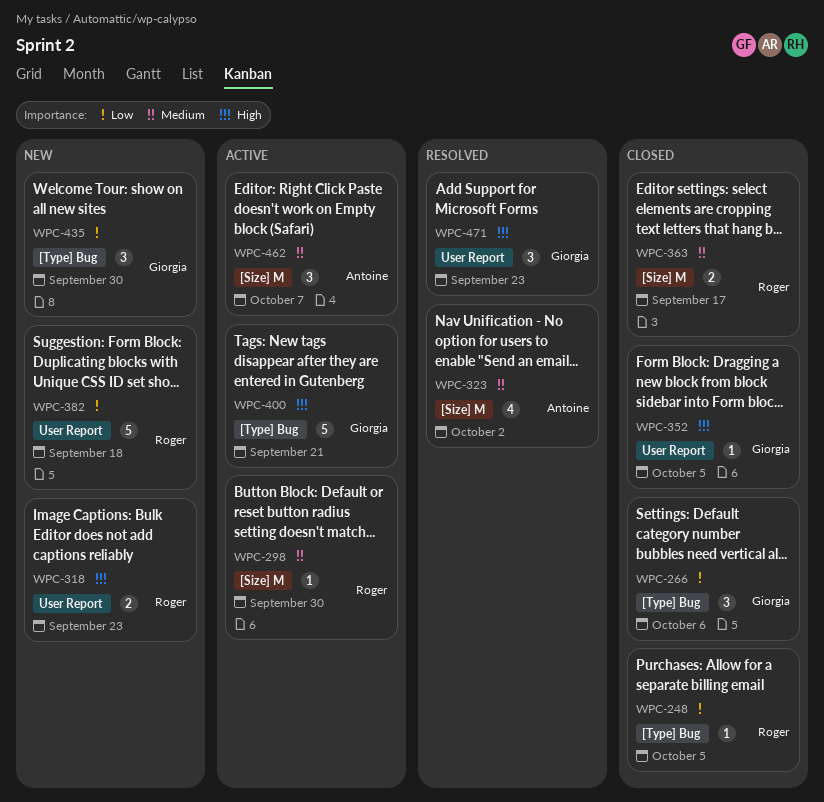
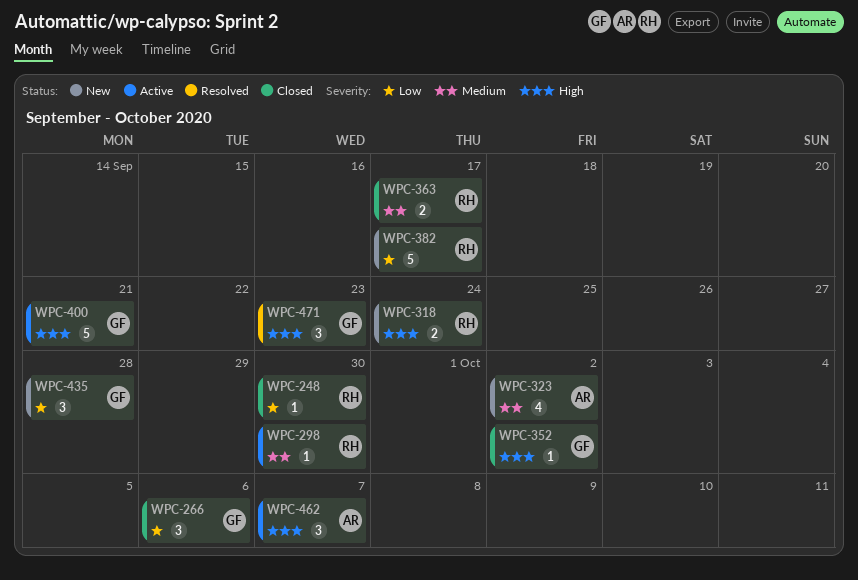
WPC-248, due: Oct 5 -> Sep 30
WPC-318, due: Sep 23 -> Sep 24
WPC-323, status: Resolved -> New
WPC-352, due: Oct 5 -> Oct 2
WPC-382, due: Sep 18 -> Sep 17
WPC-435, due: Sep 30 -> Sep 28
WPC-462, priority: Medium -> High

